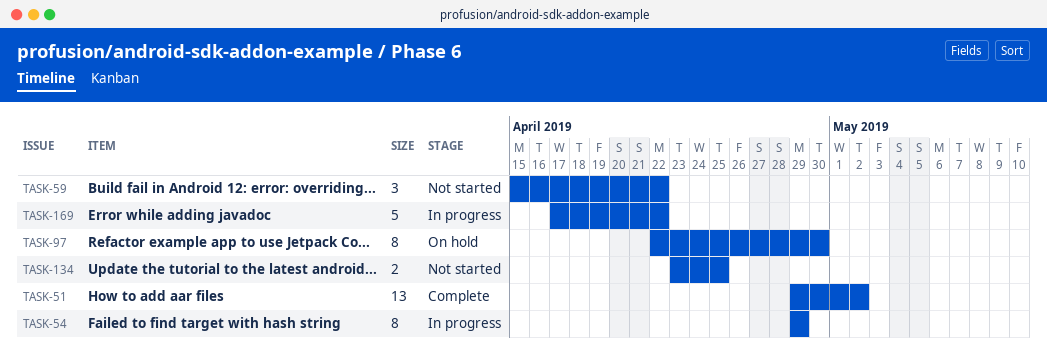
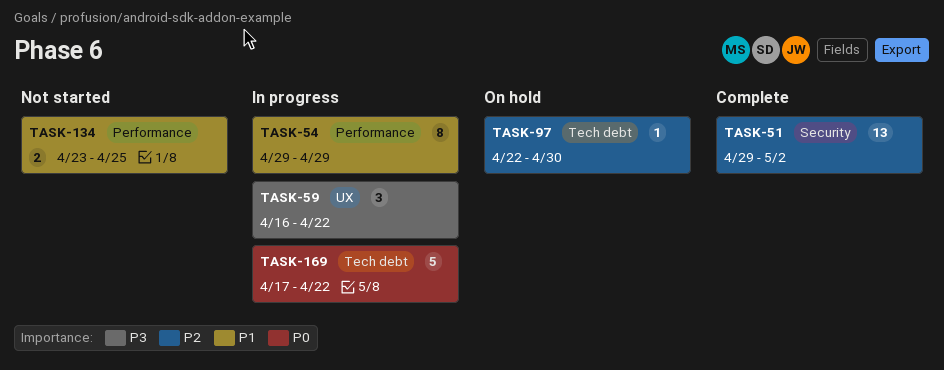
TASK-59, status: Not started -> In progress
TASK-59, start: Apr 15 -> Apr 16
TASK-97, estimate: 8 -> 1

